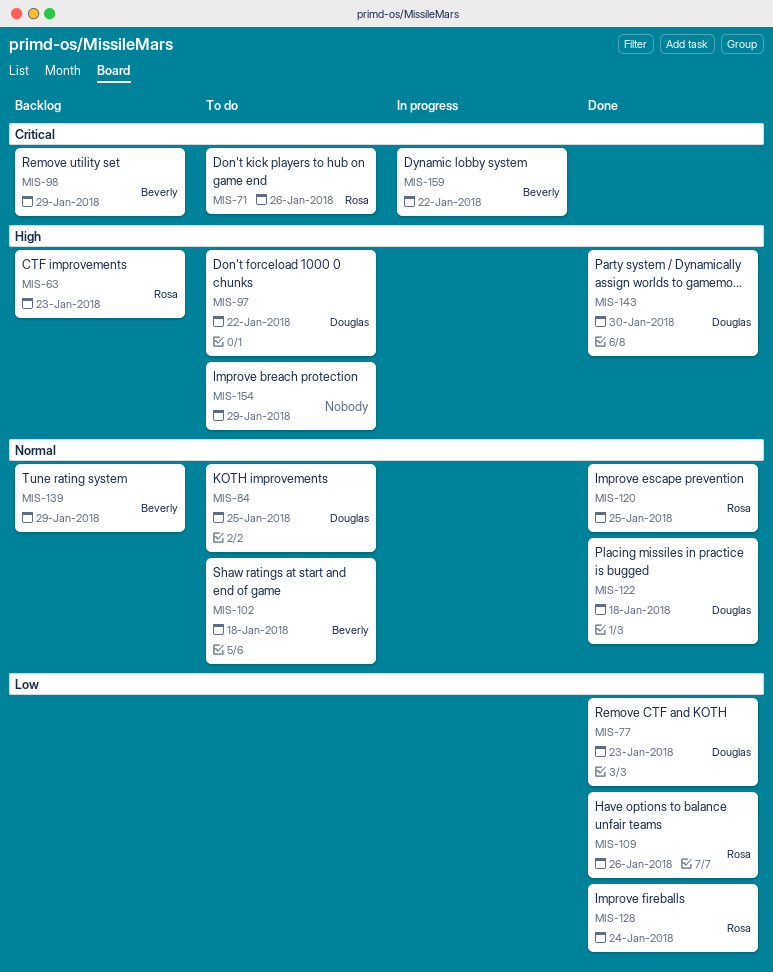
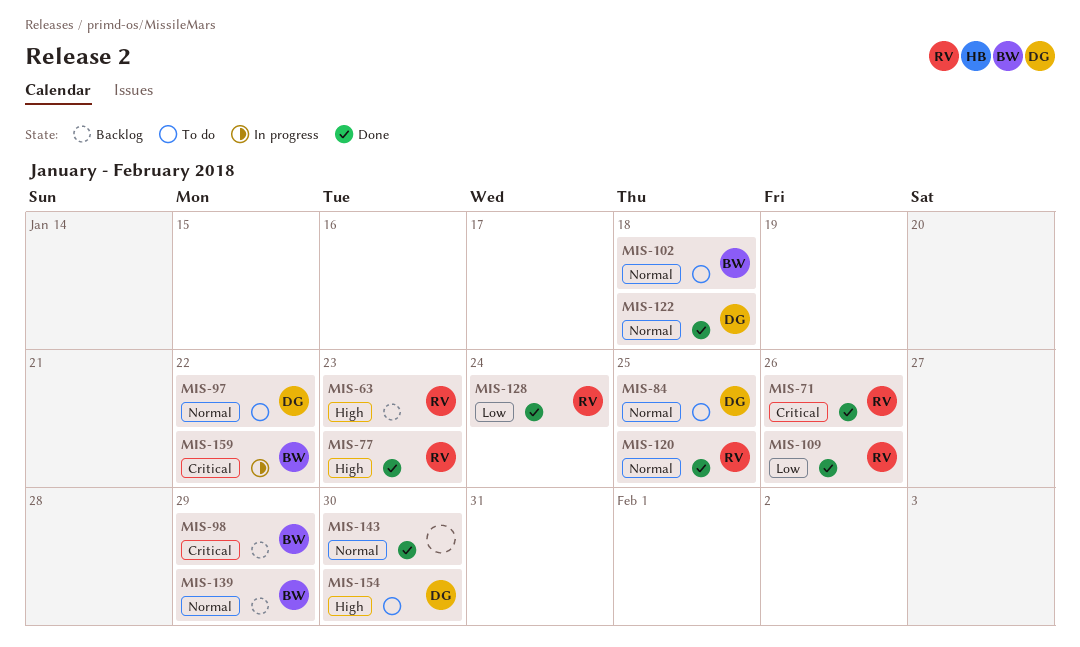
MIS-71, status: To do -> Done
MIS-77, owner: Douglas -> Rosa
MIS-77, priority: Low -> High
MIS-97, priority: High -> Normal
MIS-143, owner: Douglas -> none
MIS-143, priority: High -> Normal
MIS-154, owner: none -> Douglas
MIS-154, due: Jan 29 -> Jan 30

